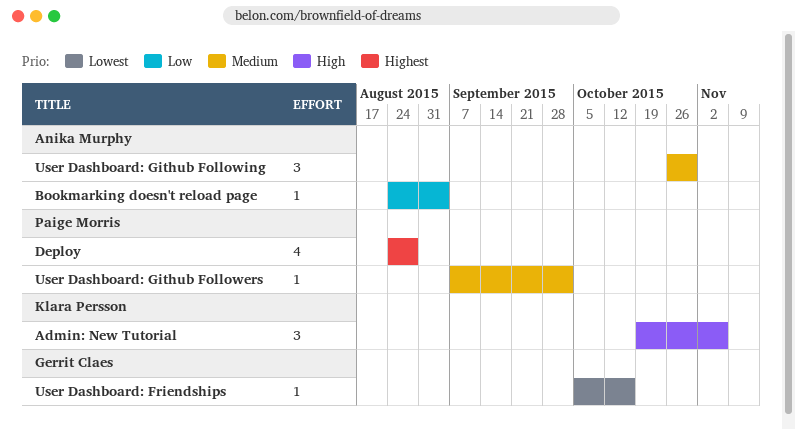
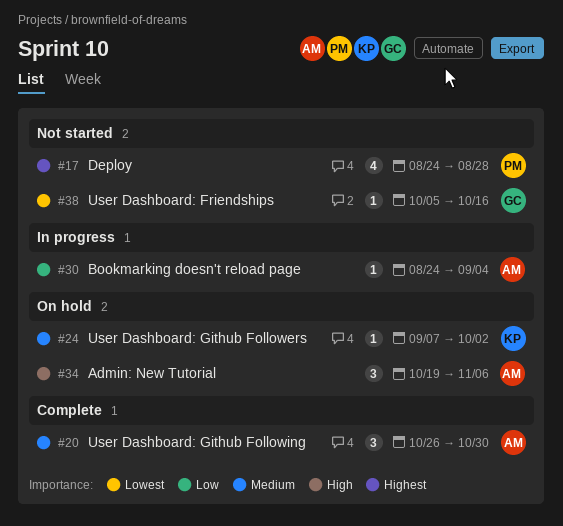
Admin: New Tutorial, owner: Klara Persson -> Anika Murphy
User Dashboard: Github Followers, owner: Paige Morris -> Klara Persson

